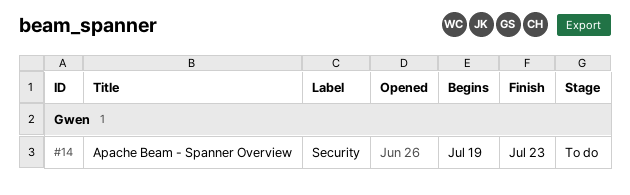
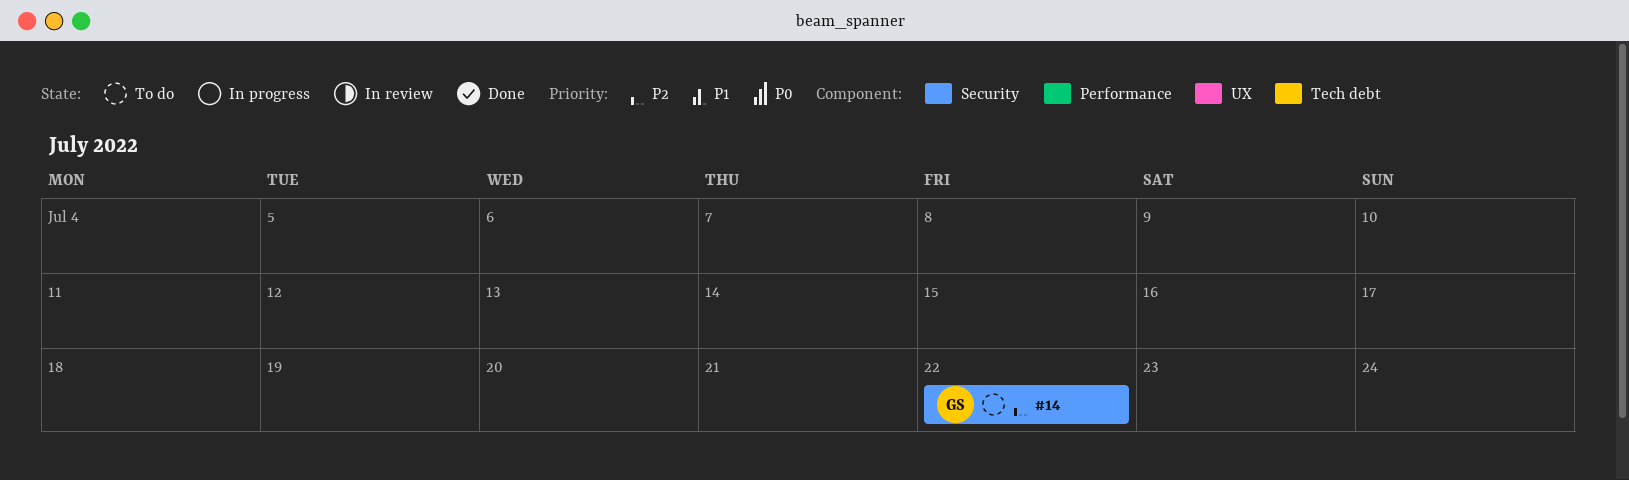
#14, start: Jul 19 -> Jul 22
#14, due: Jul 23 -> Jul 22

